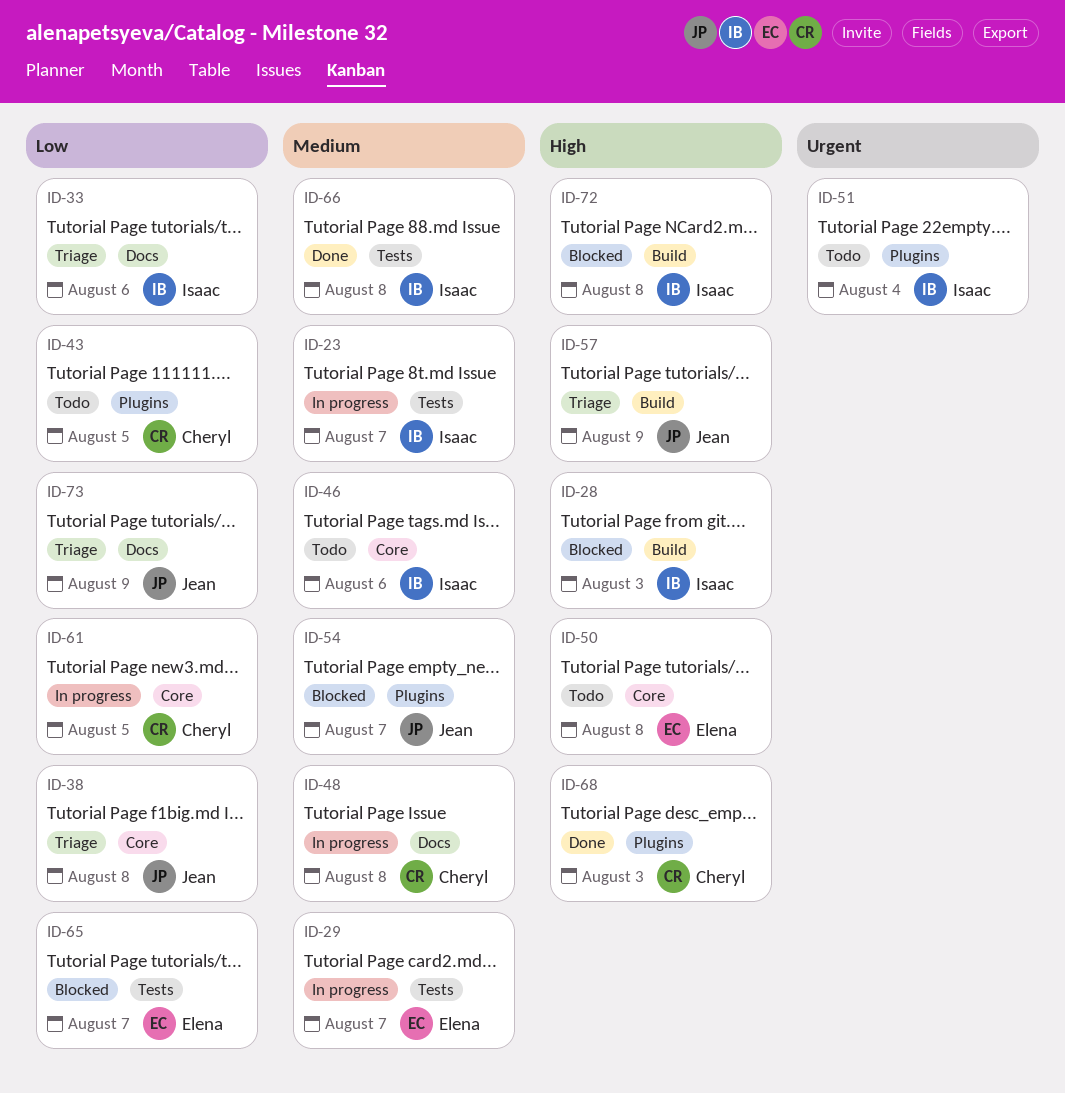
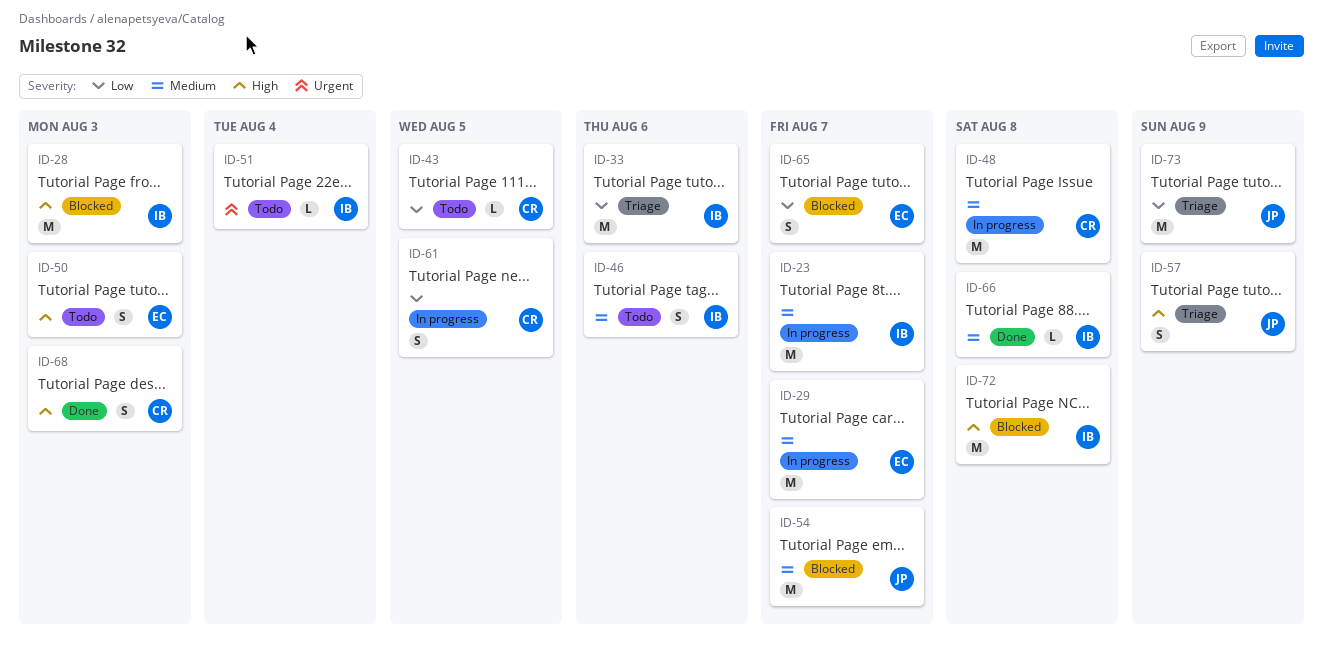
ID-38: present -> none
ID-50, due: Aug 8 -> Aug 3

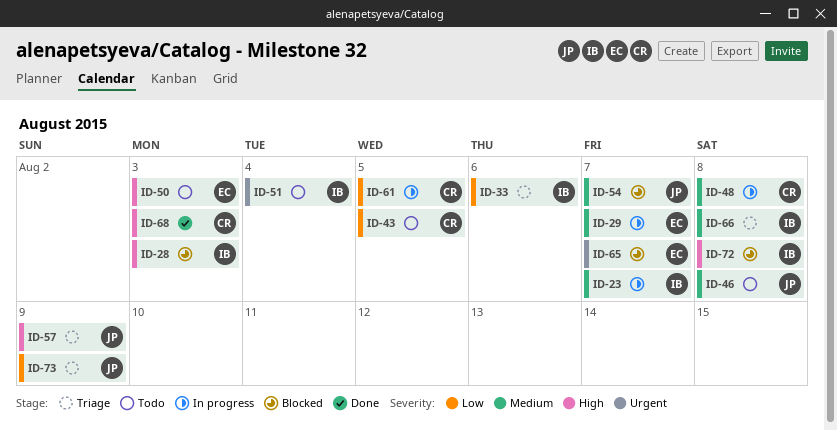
ID-46, owner: IB -> JP
ID-46, due: Aug 6 -> Aug 8
ID-65, priority: Low -> Urgent
ID-66, status: Done -> Triage

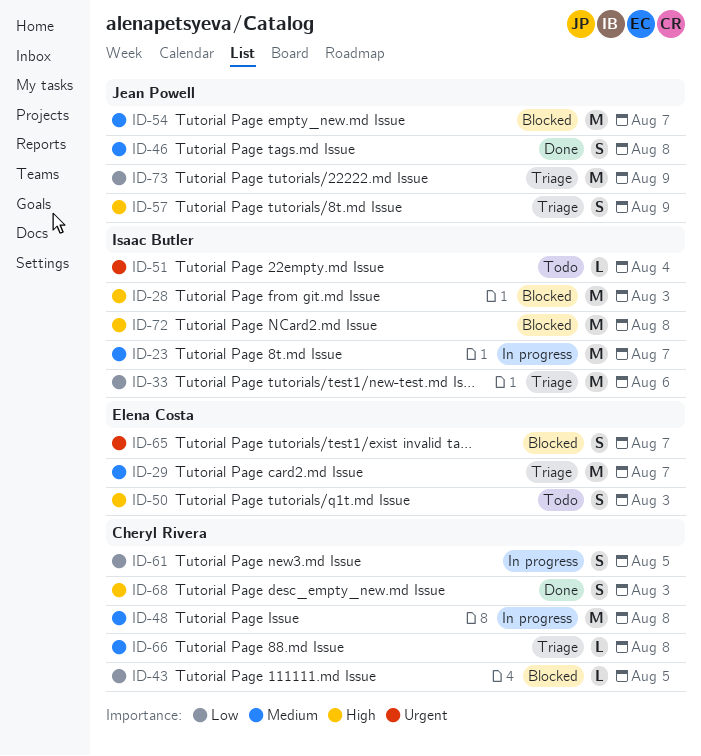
ID-29, status: In progress -> Triage
ID-43, status: Todo -> Blocked
ID-46, status: Todo -> Done
ID-66, owner: Isaac Butler -> Cheryl Rivera

